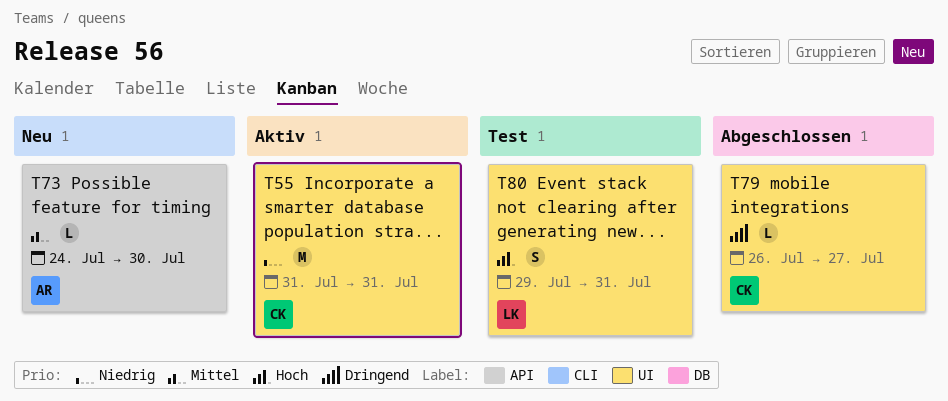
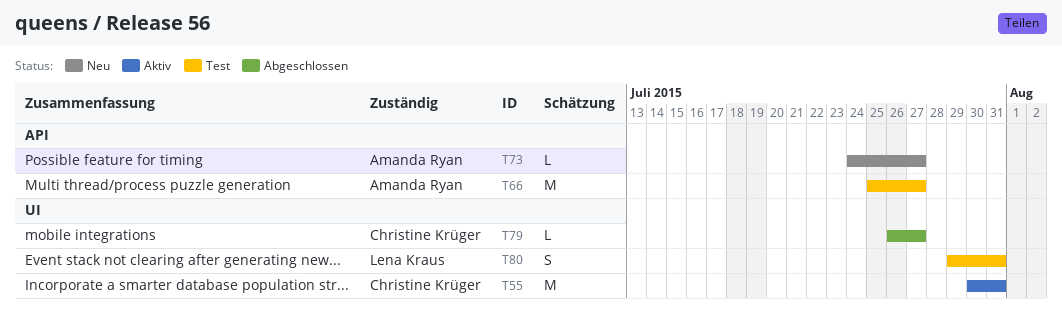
T55, start: Jul 31 -> Jul 30
T66: none -> present
T73, due: Jul 30 -> Jul 27

